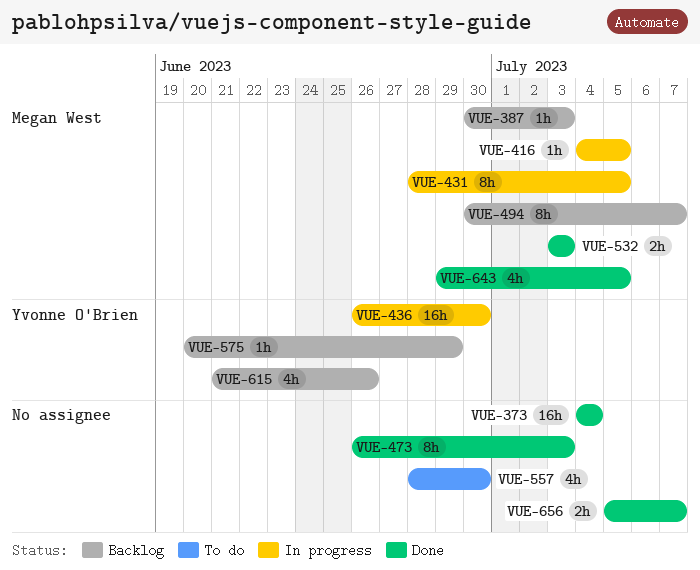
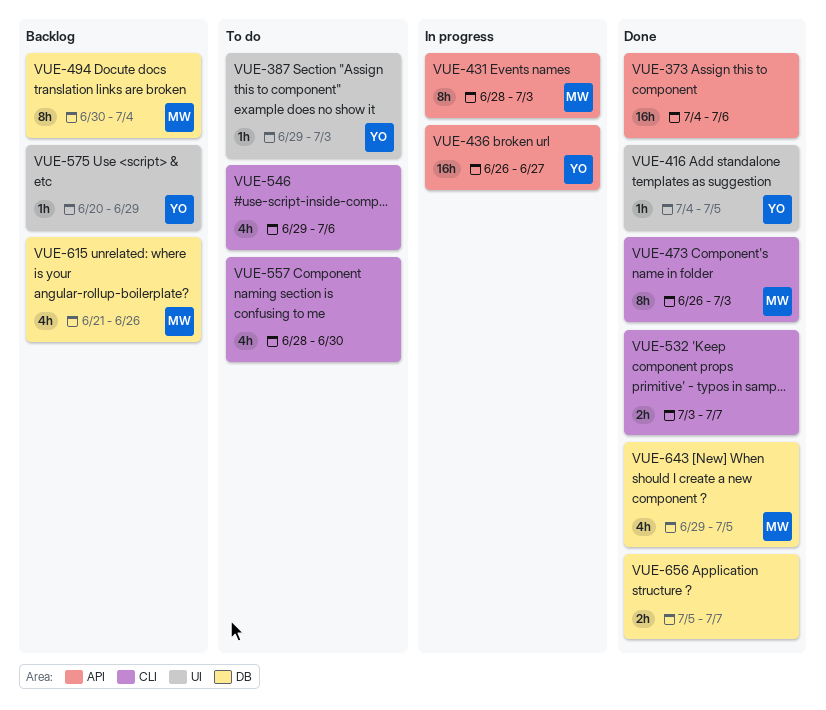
VUE-373, due: Jul 4 -> Jul 6
VUE-387, status: Backlog -> To do
VUE-387, owner: Megan West -> Yvonne O'Brien
VUE-387, start: Jun 30 -> Jun 29
VUE-416, status: In progress -> Done
VUE-416, owner: Megan West -> Yvonne O'Brien
VUE-431, due: Jul 5 -> Jul 3
VUE-436, due: Jun 30 -> Jun 27
VUE-473, owner: none -> Megan West
VUE-494, due: Jul 7 -> Jul 4
VUE-532, owner: Megan West -> none
VUE-532, due: Jul 3 -> Jul 7
VUE-546: none -> present
VUE-615, owner: Yvonne O'Brien -> Megan West

